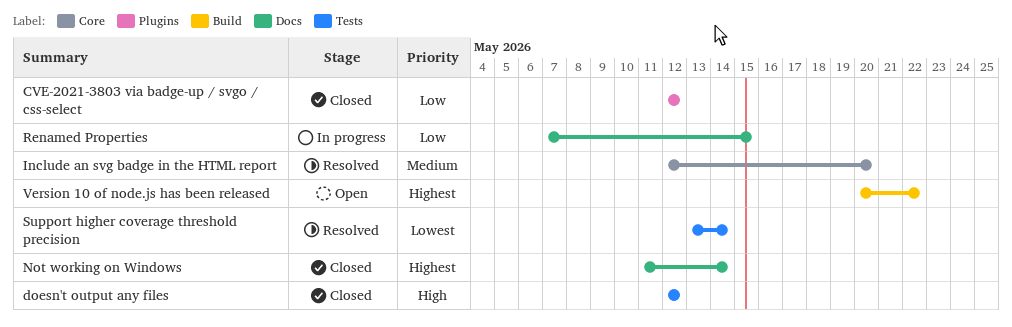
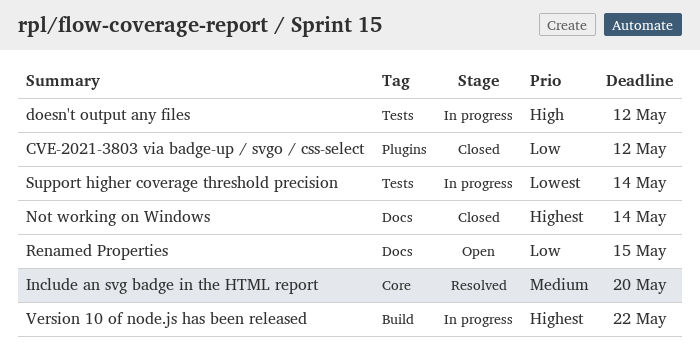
doesn't output any files, status: Closed -> In progress
Renamed Properties, status: In progress -> Open
Support higher coverage threshold precision, status: Resolved -> In progress
Version 10 of node.js has been released, status: Open -> In progress

